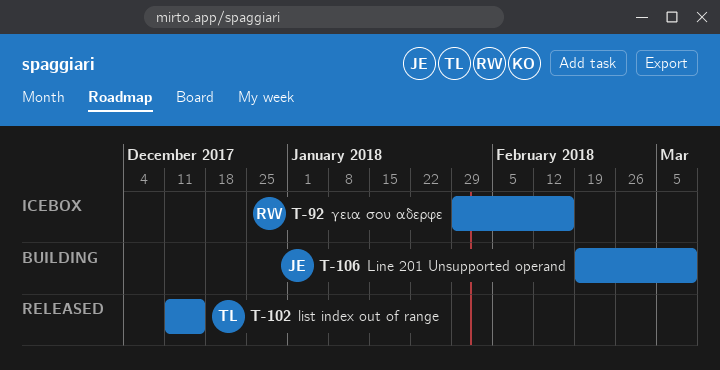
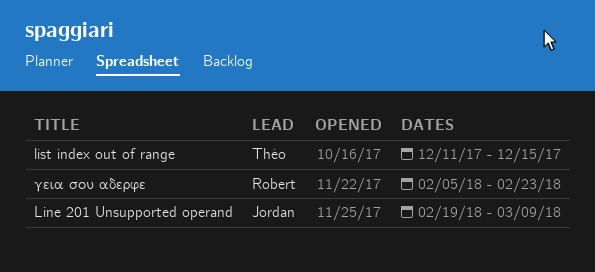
γεια σου αδερφε, start: Jan 29 -> Feb 5
γεια σου αδερφε, due: Feb 16 -> Feb 23

